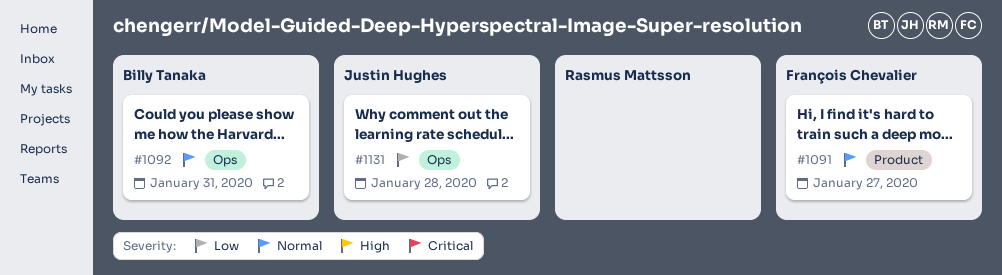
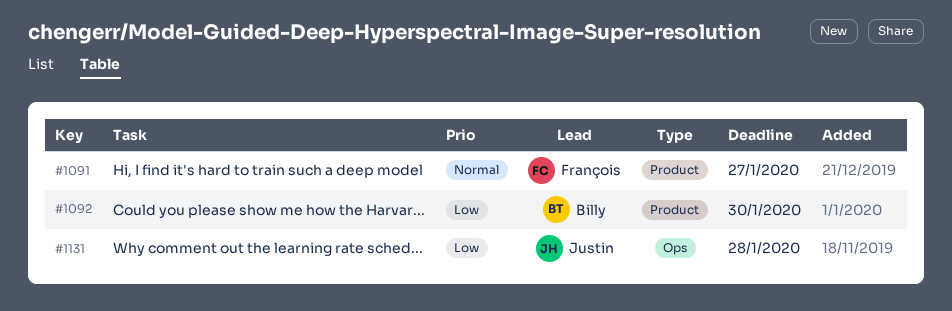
#1092, priority: Normal -> Low
#1092, label: Ops -> Product
#1092, due: Jan 31 -> Jan 30

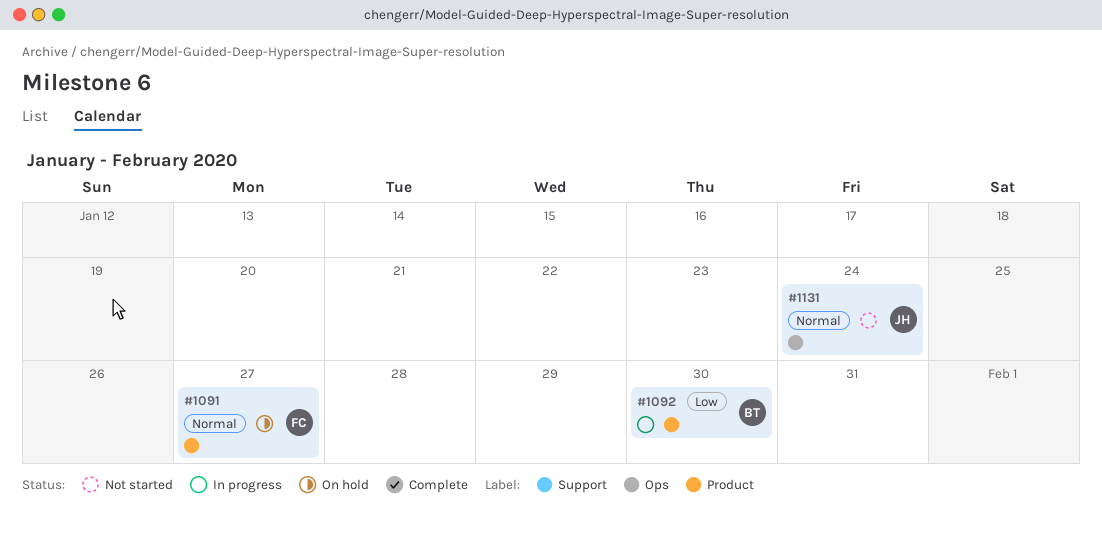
#1131, priority: Low -> Normal
#1131, due: Jan 28 -> Jan 24

